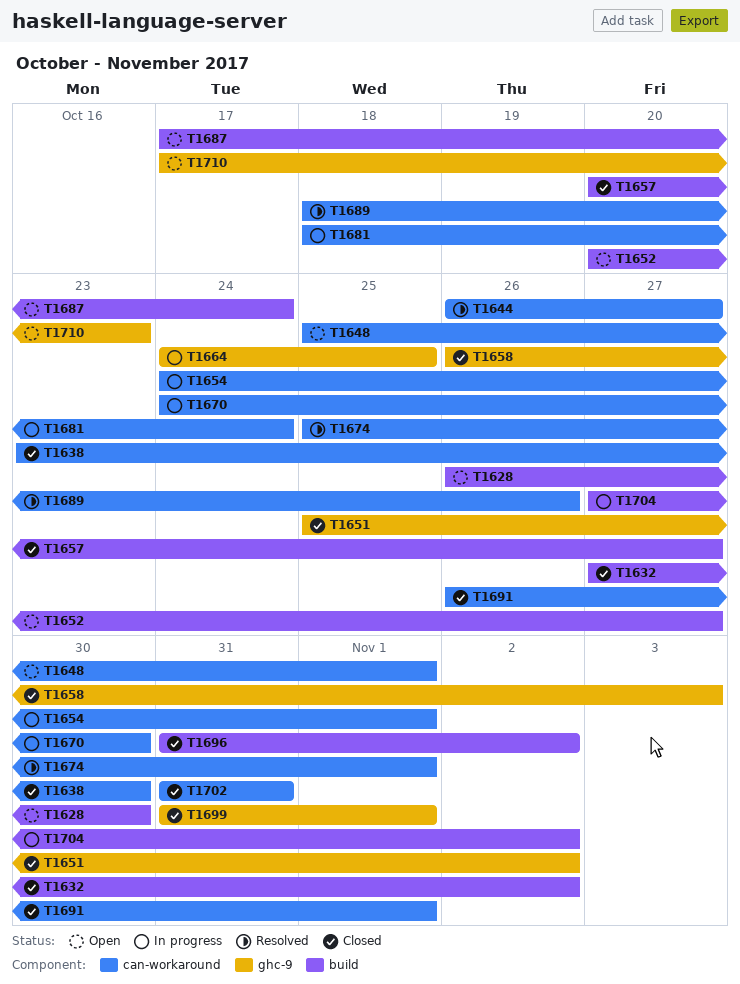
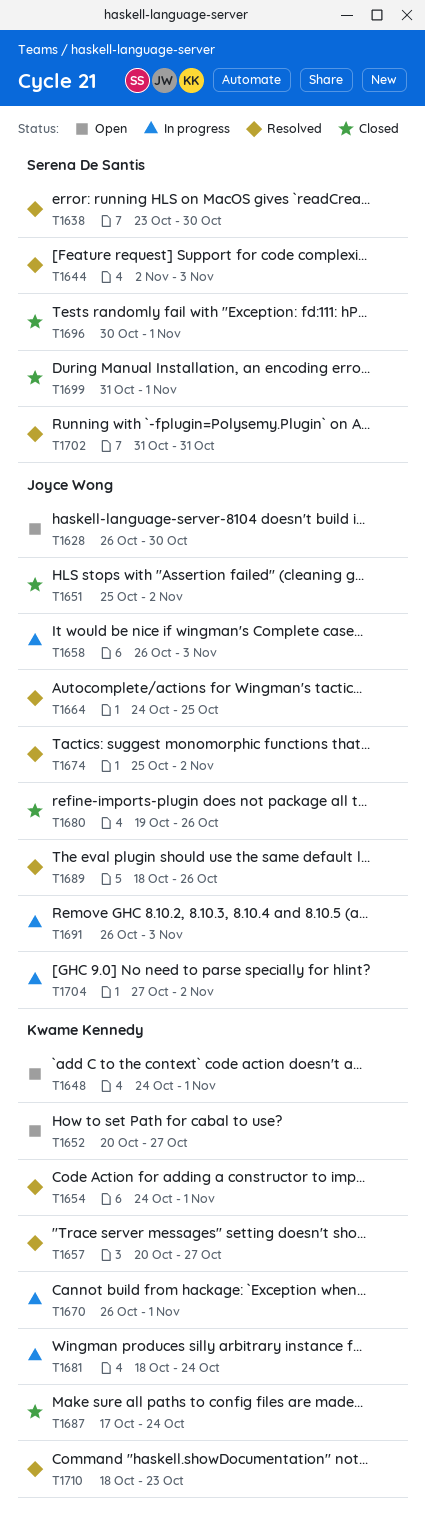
T1632: present -> none
T1638, status: Closed -> Resolved
T1644, start: Oct 26 -> Nov 2
T1644, due: Oct 27 -> Nov 3
T1648, start: Oct 25 -> Oct 24
T1654, status: In progress -> Resolved
T1657, status: Closed -> Resolved
T1658, status: Closed -> In progress
T1664, status: In progress -> Resolved
T1670, start: Oct 24 -> Oct 26
T1670, due: Oct 30 -> Nov 1
T1674, due: Nov 1 -> Nov 2
T1680: none -> present
T1687, status: Open -> Closed
T1691, status: Closed -> In progress
T1691, due: Nov 1 -> Nov 3
T1696, start: Oct 31 -> Oct 30
T1696, due: Nov 2 -> Nov 1
T1702, status: Closed -> Resolved
T1710, status: Open -> Resolved
T1710, start: Oct 17 -> Oct 18

